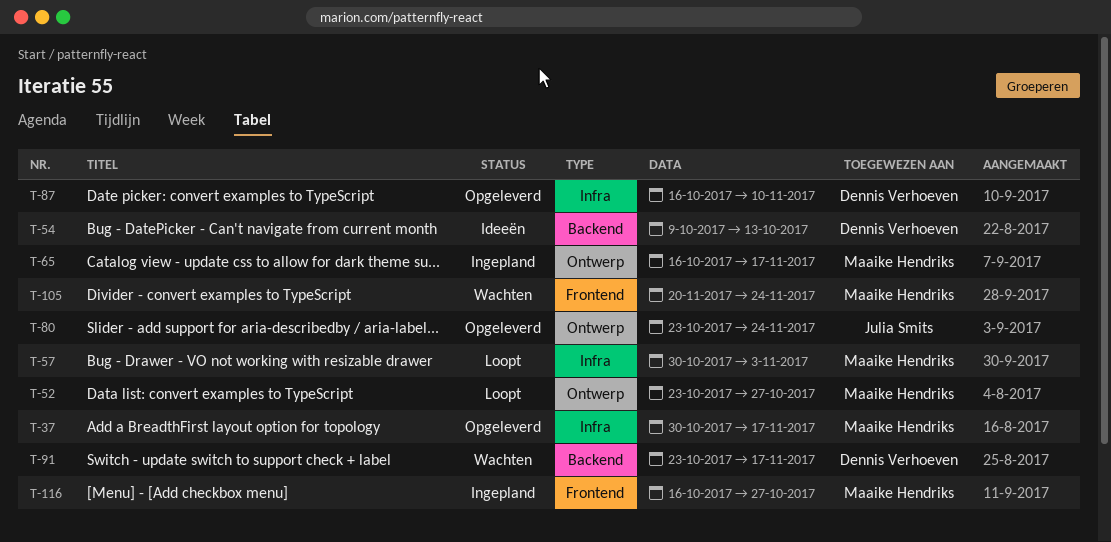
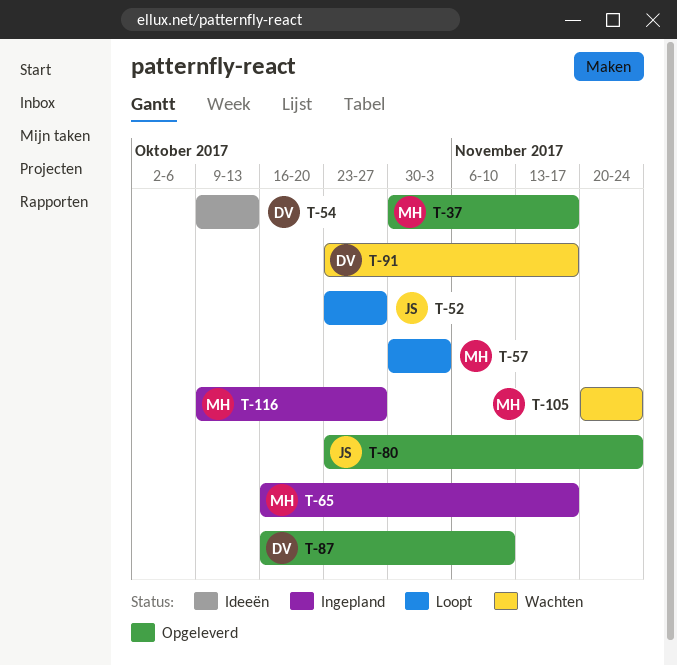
T-52, owner: Maaike Hendriks -> Julia Smits
T-116, start: Oct 16 -> Oct 9

